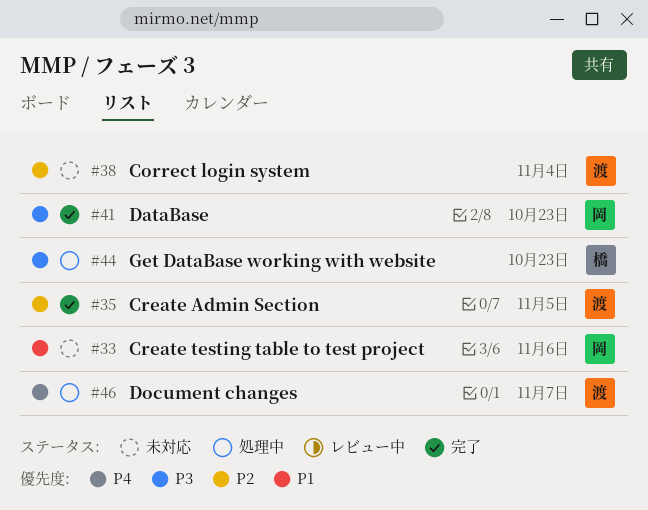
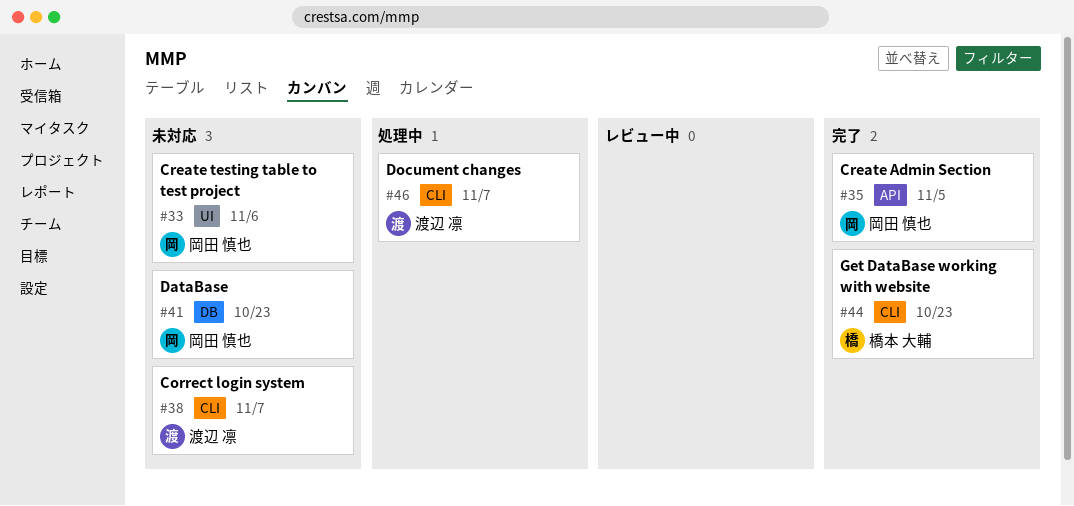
#35, owner: 渡辺 凛 -> 岡田 慎也
#38, due: Nov 4 -> Nov 7
#41, status: 完了 -> 未対応
#44, status: 処理中 -> 完了

